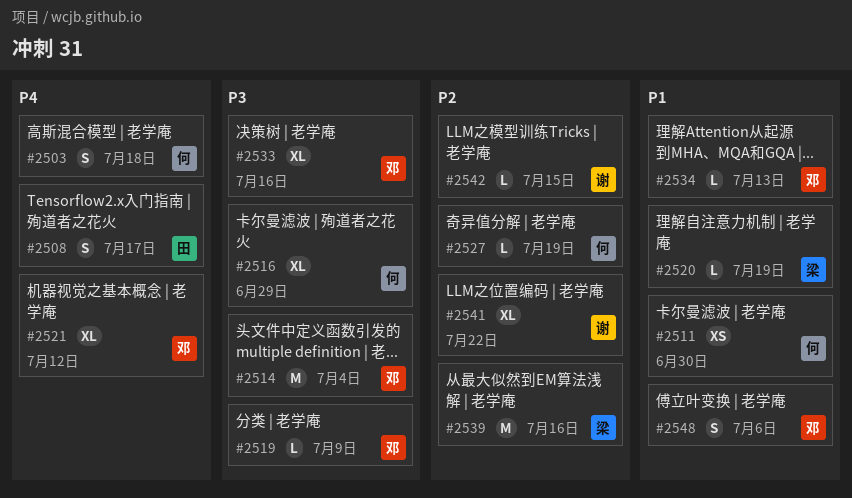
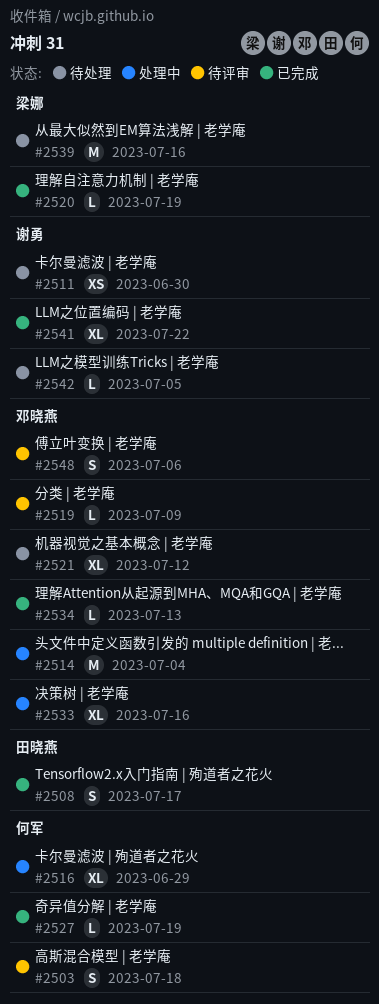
#2511, owner: 何军 -> 谢勇
#2542, due: Jul 15 -> Jul 5

